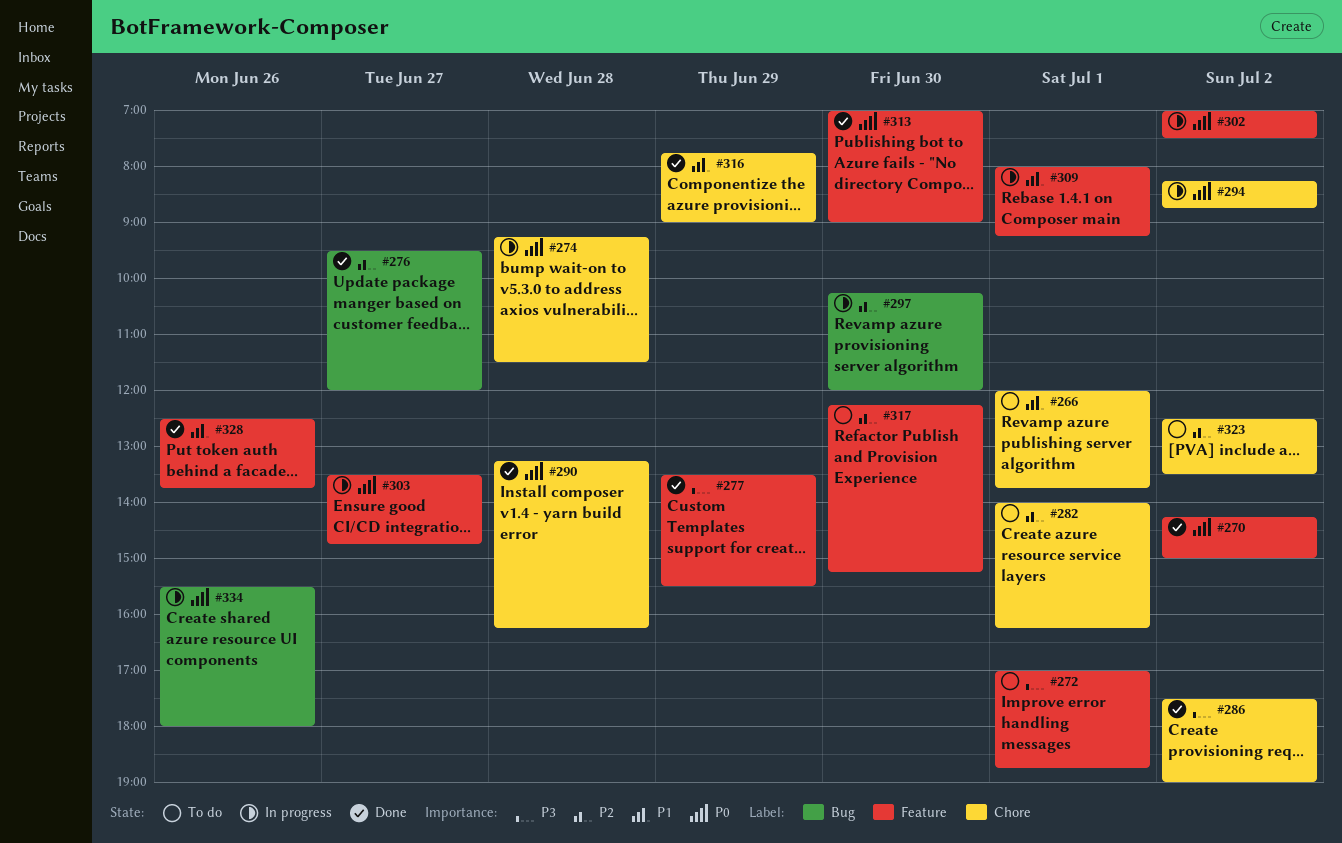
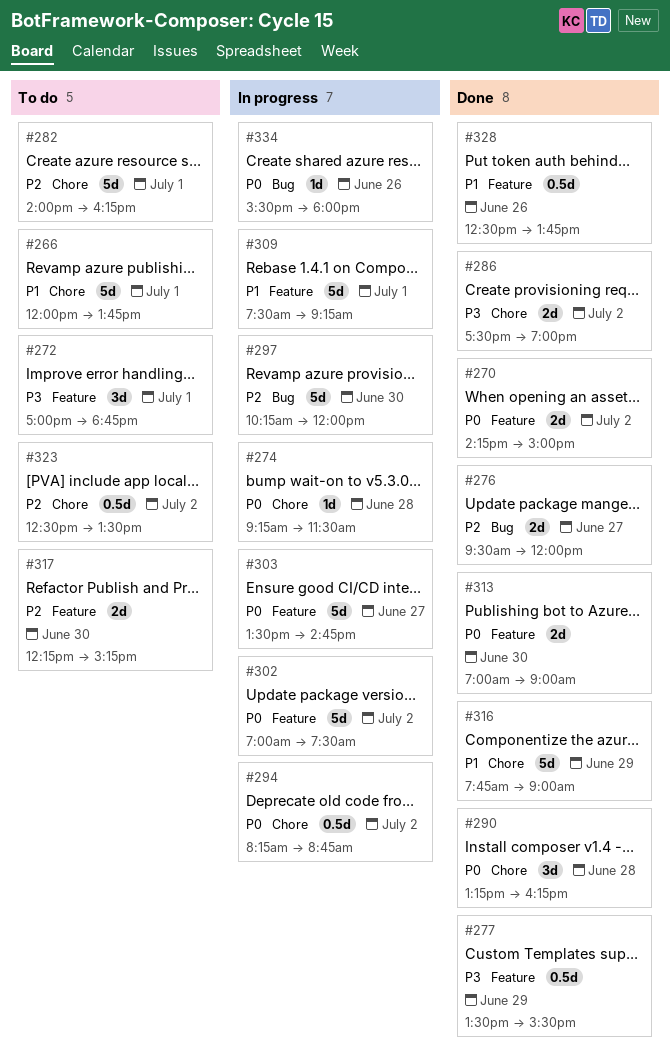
#309, begins: 08:00 -> 07:30

